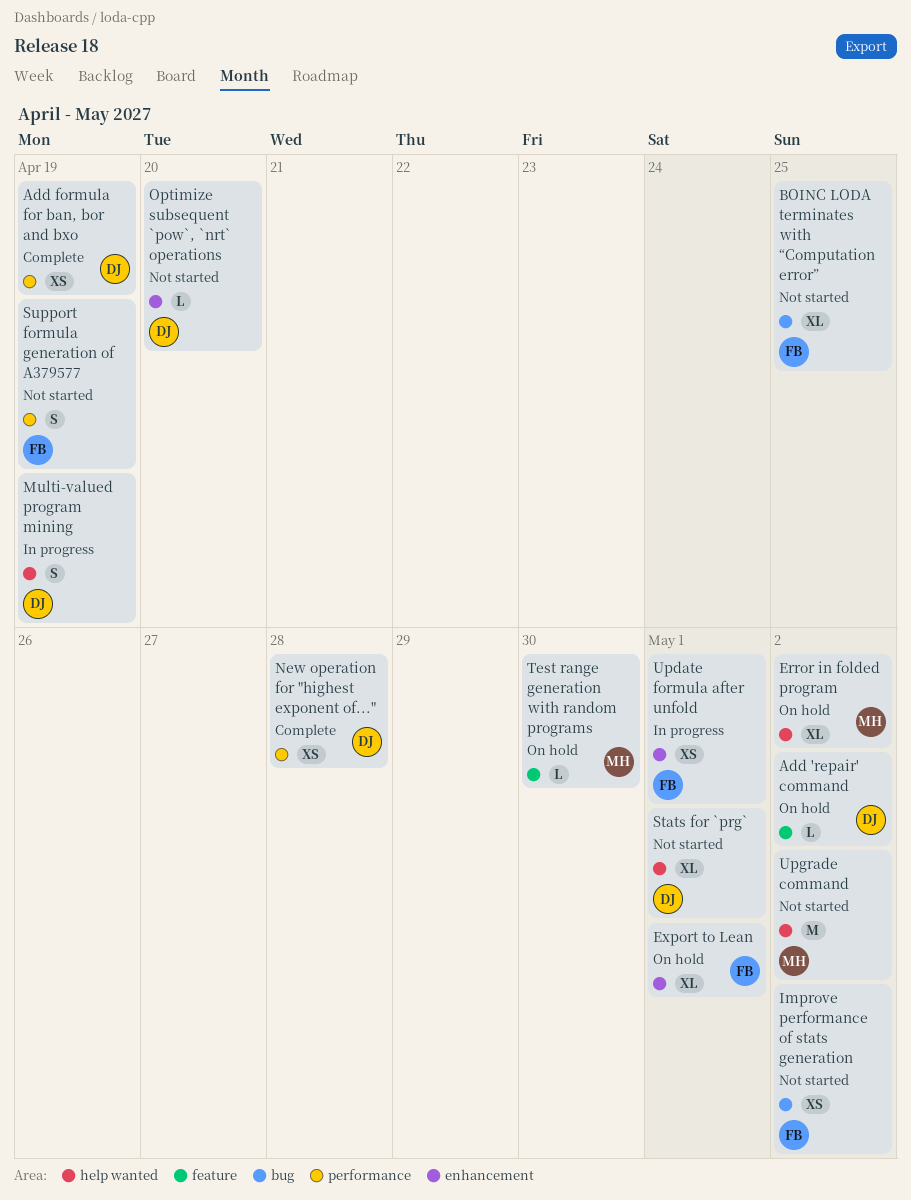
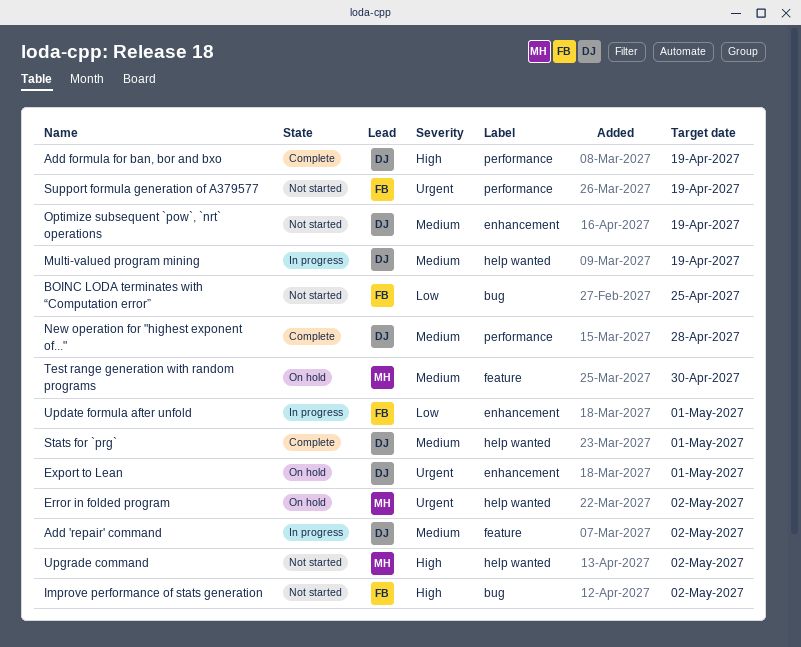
Add 'repair' command, status: On hold -> In progress
Export to Lean, owner: FB -> DJ
Optimize subsequent `pow`, `nrt` operations, due: Apr 20 -> Apr 19
Stats for `prg`, status: Not started -> Complete

